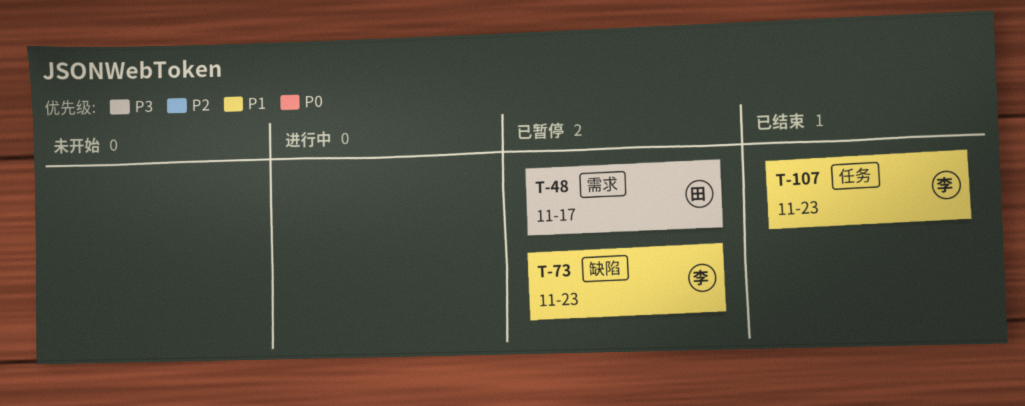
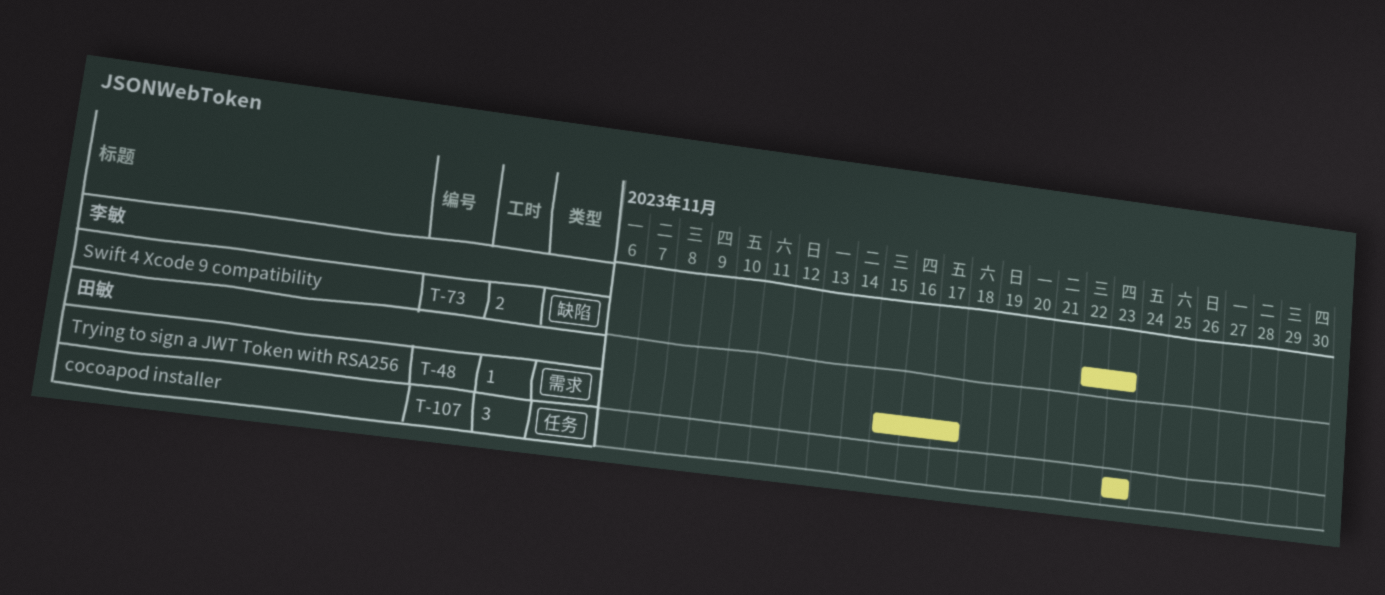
T-107, owner: 李敏 -> 田敏

